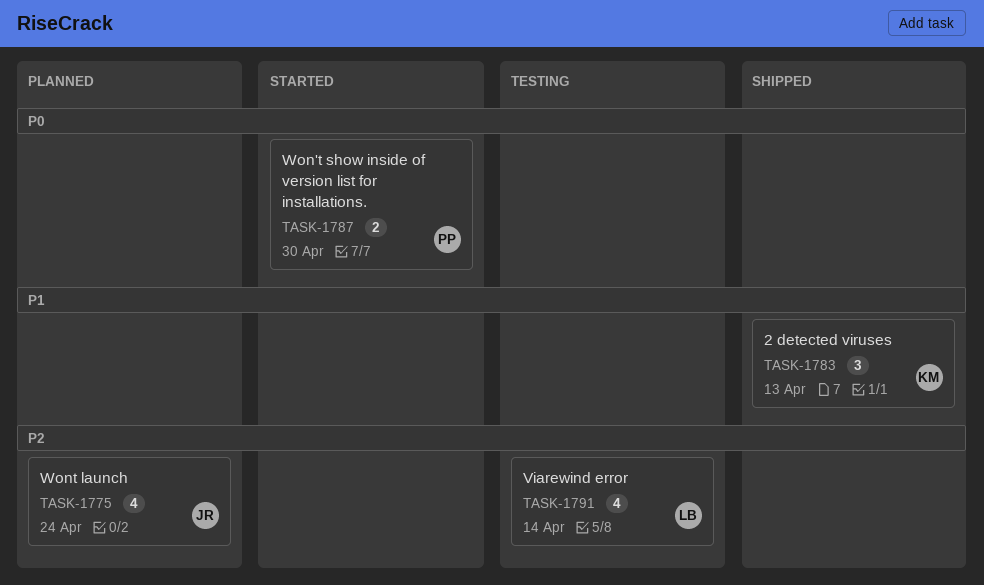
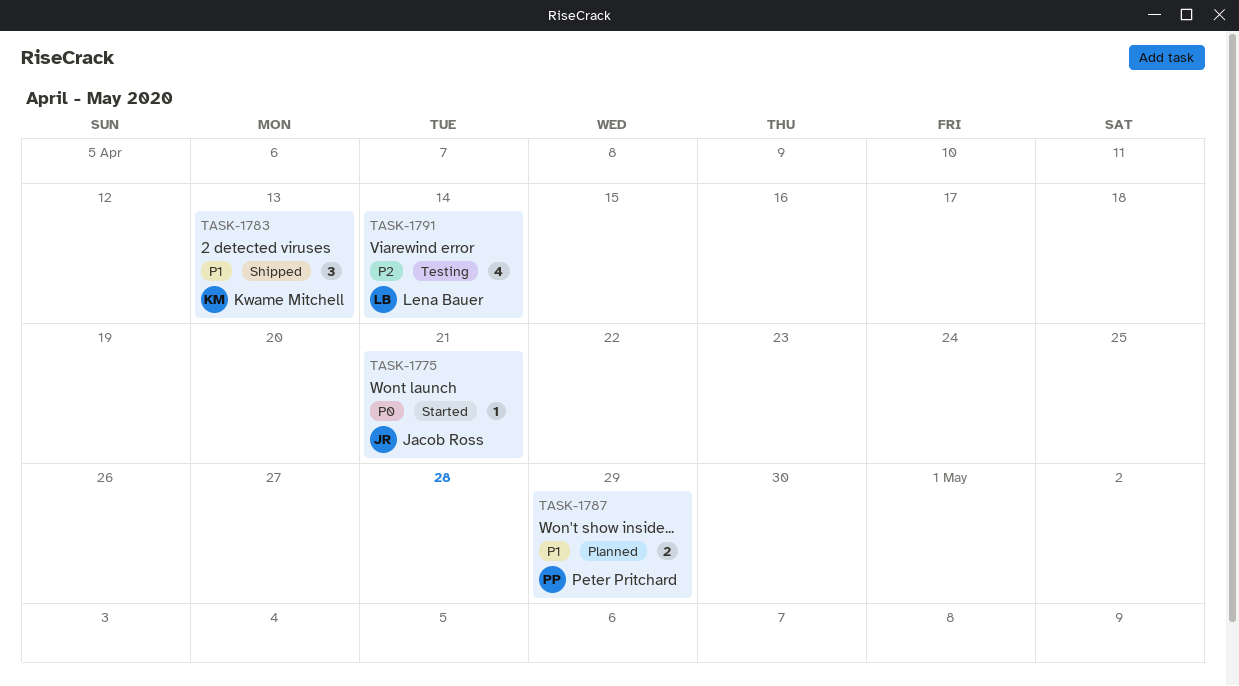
TASK-1775, status: Planned -> Started
TASK-1775, priority: P2 -> P0
TASK-1775, estimate: 4 -> 1
TASK-1775, due: Apr 24 -> Apr 21
TASK-1787, status: Started -> Planned
TASK-1787, priority: P0 -> P1
TASK-1787, due: Apr 30 -> Apr 29

